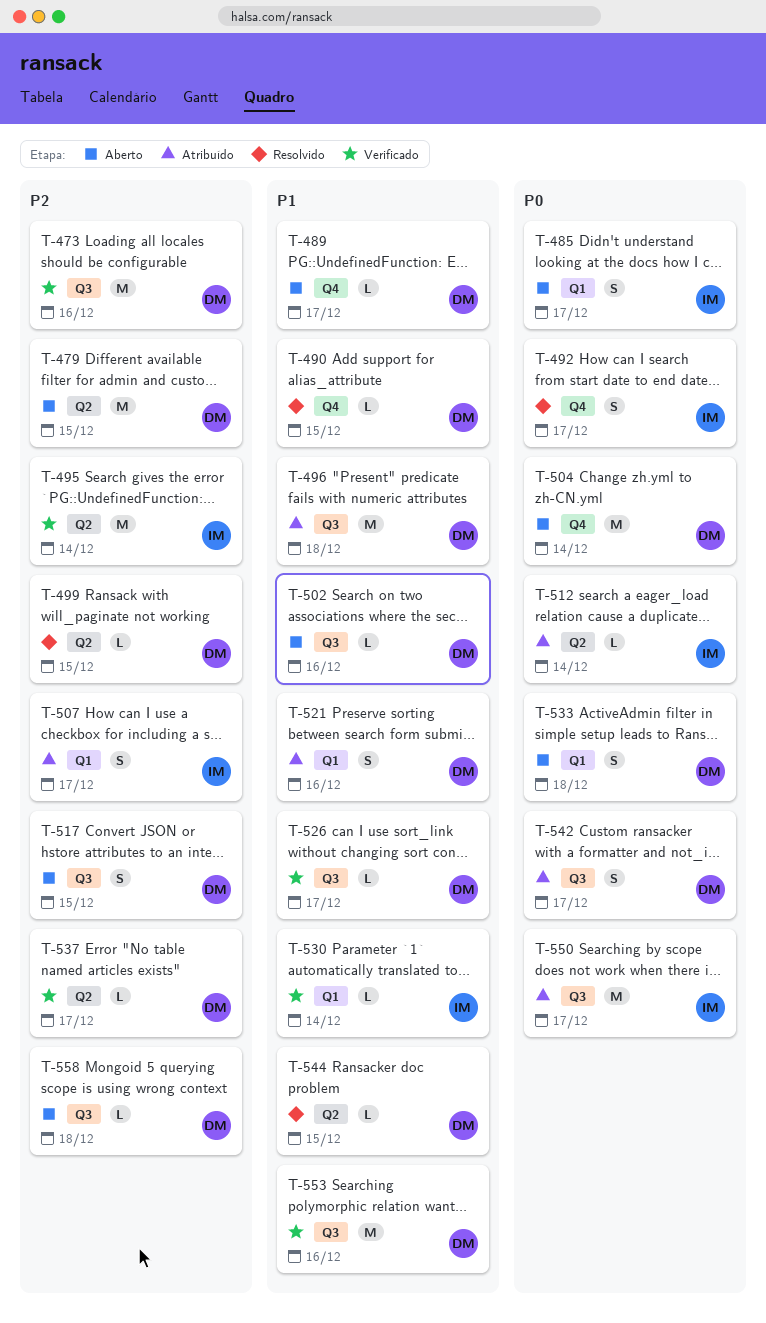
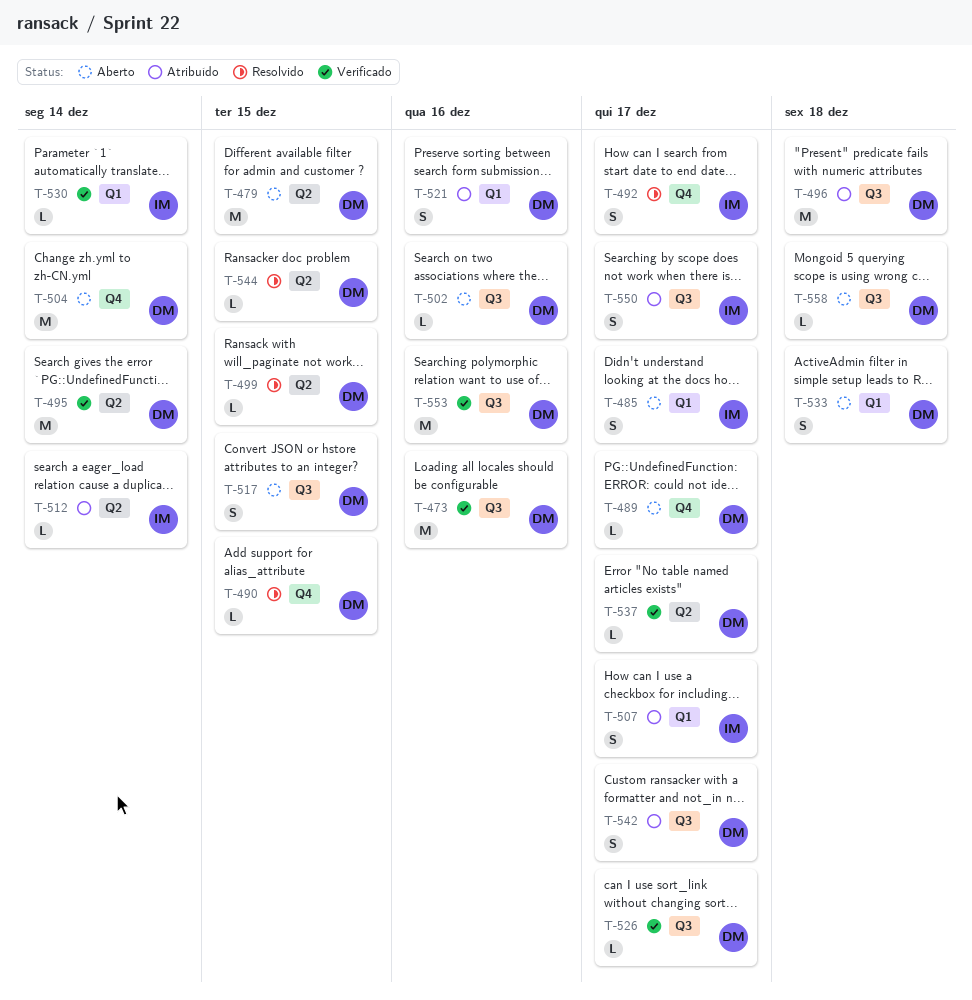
T-495, owner: IM -> DM
T-550, estimate: M -> S

